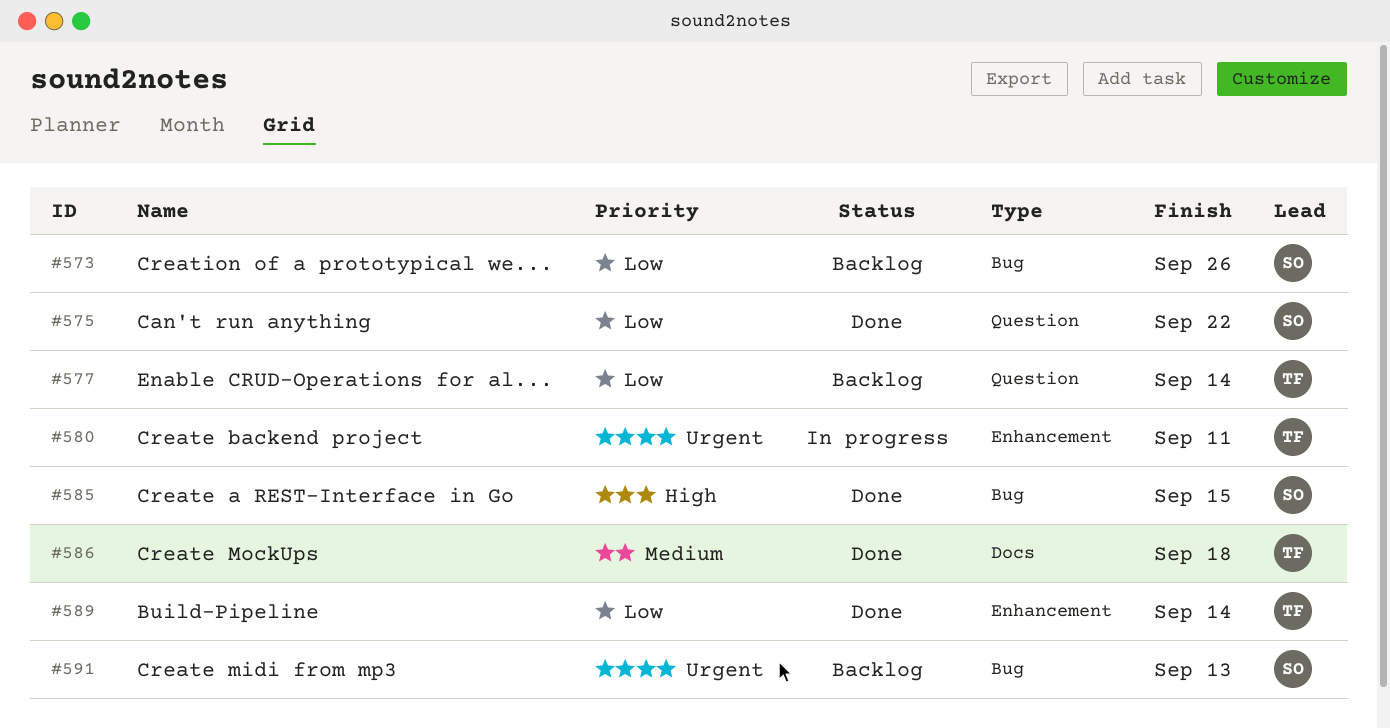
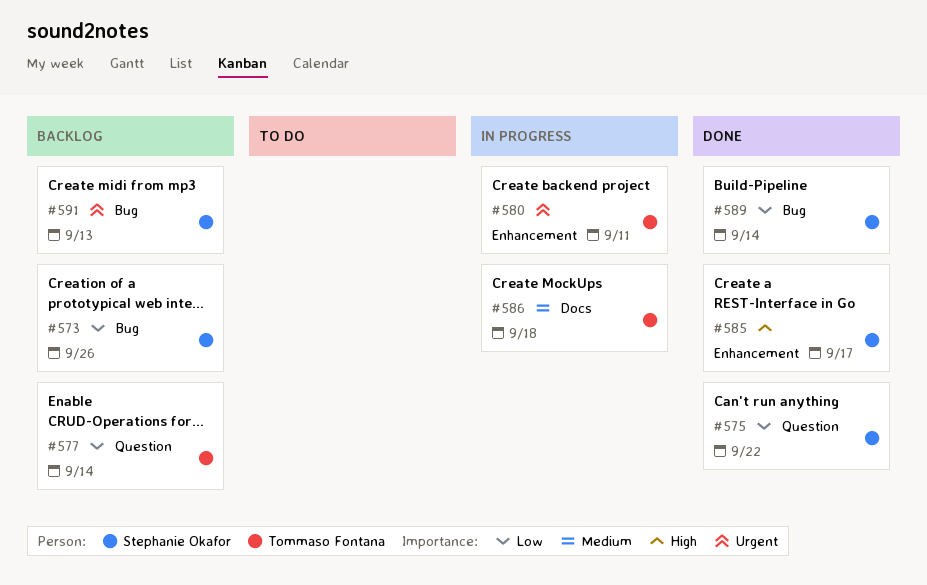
#585, label: Bug -> Enhancement
#585, due: Sep 15 -> Sep 17
#586, status: Done -> In progress
#589, owner: Tommaso Fontana -> Stephanie Okafor
#589, label: Enhancement -> Bug

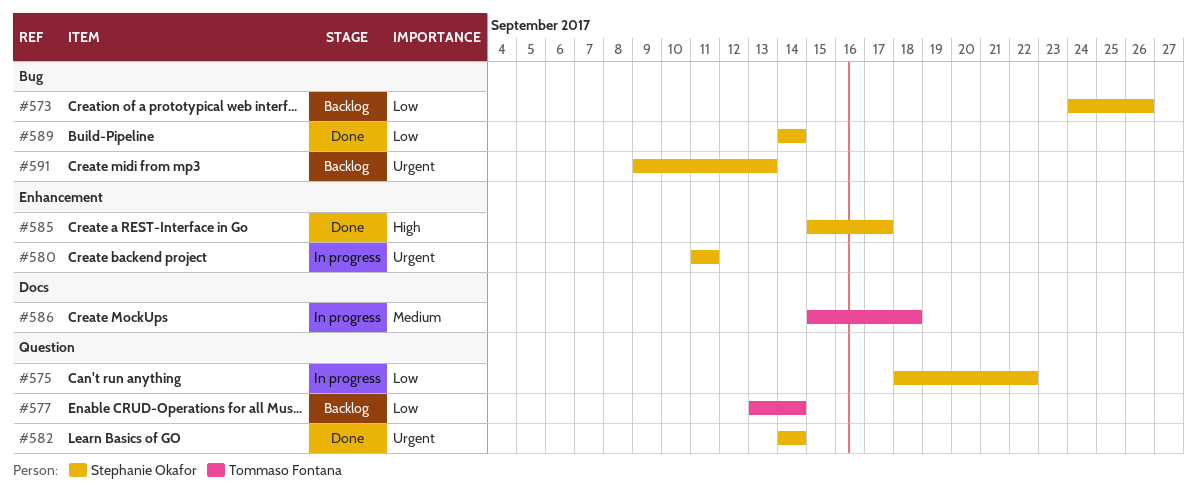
#575, status: Done -> In progress
#580, owner: Tommaso Fontana -> Stephanie Okafor
#582: none -> present

